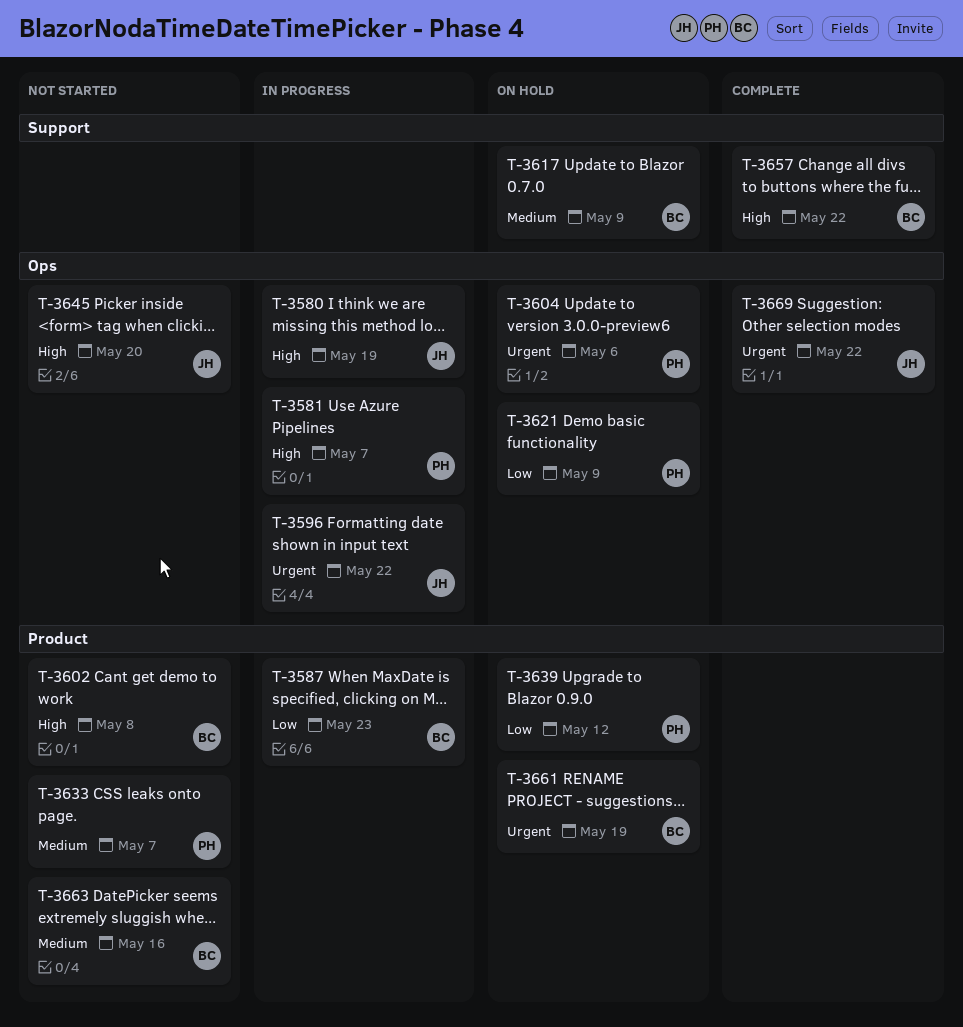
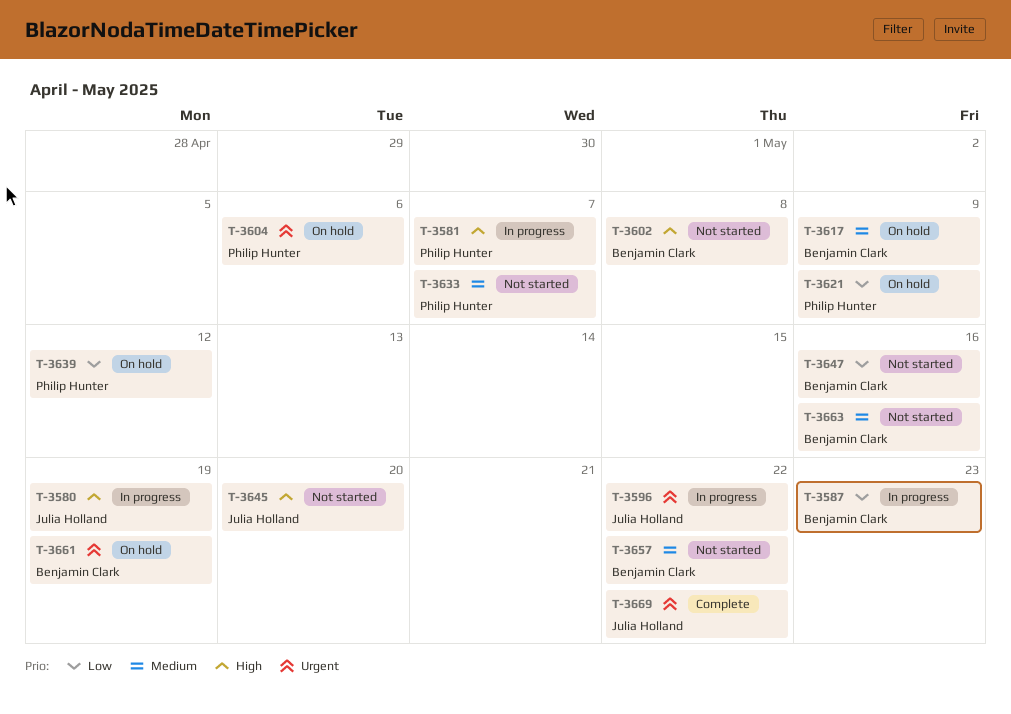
T-3647: none -> present
T-3657, status: Complete -> Not started
T-3657, priority: High -> Medium

